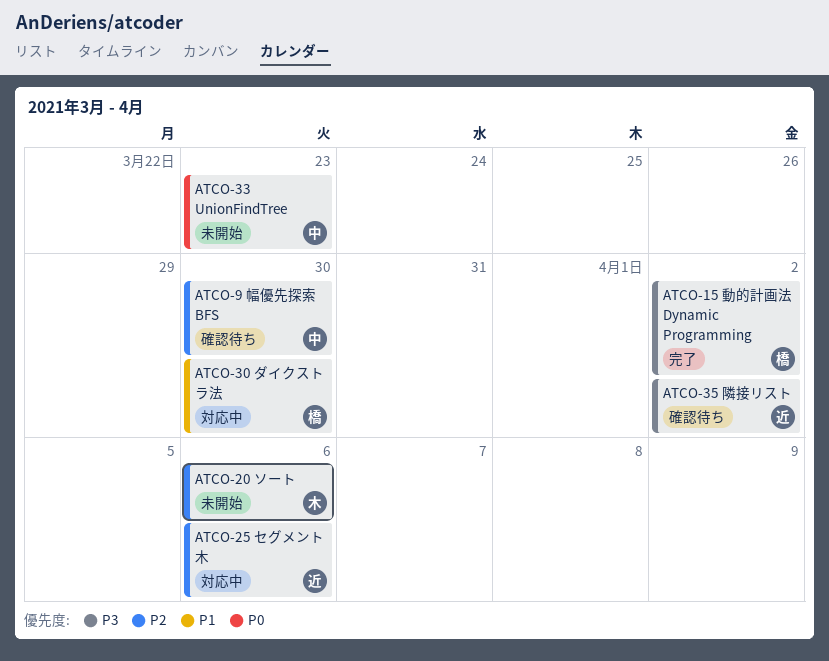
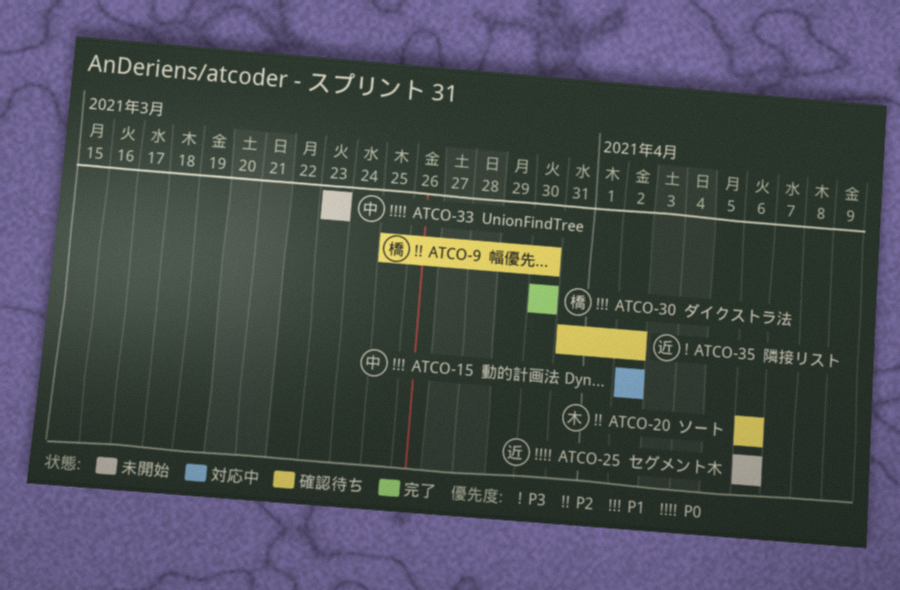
ATCO-9, owner: 中 -> 橋
ATCO-15, status: 完了 -> 対応中
ATCO-15, owner: 橋 -> 中
ATCO-15, priority: P3 -> P1
ATCO-20, status: 未開始 -> 確認待ち
ATCO-25, status: 対応中 -> 未開始
ATCO-25, priority: P2 -> P0
ATCO-30, status: 対応中 -> 完了

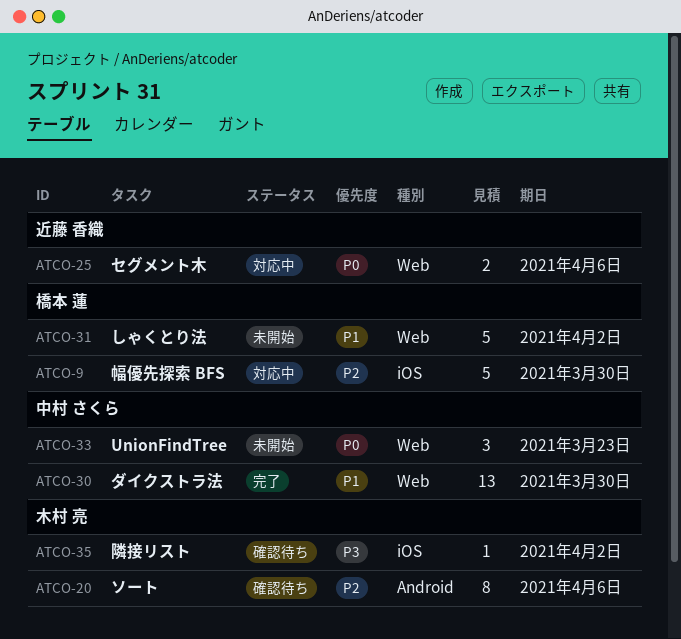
ATCO-9, status: 確認待ち -> 対応中
ATCO-15: present -> none
ATCO-25, status: 未開始 -> 対応中
ATCO-30, owner: 橋本 蓮 -> 中村 さくら
ATCO-31: none -> present
ATCO-35, owner: 近藤 香織 -> 木村 亮

